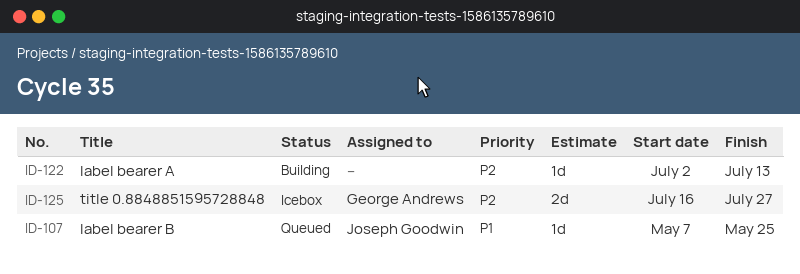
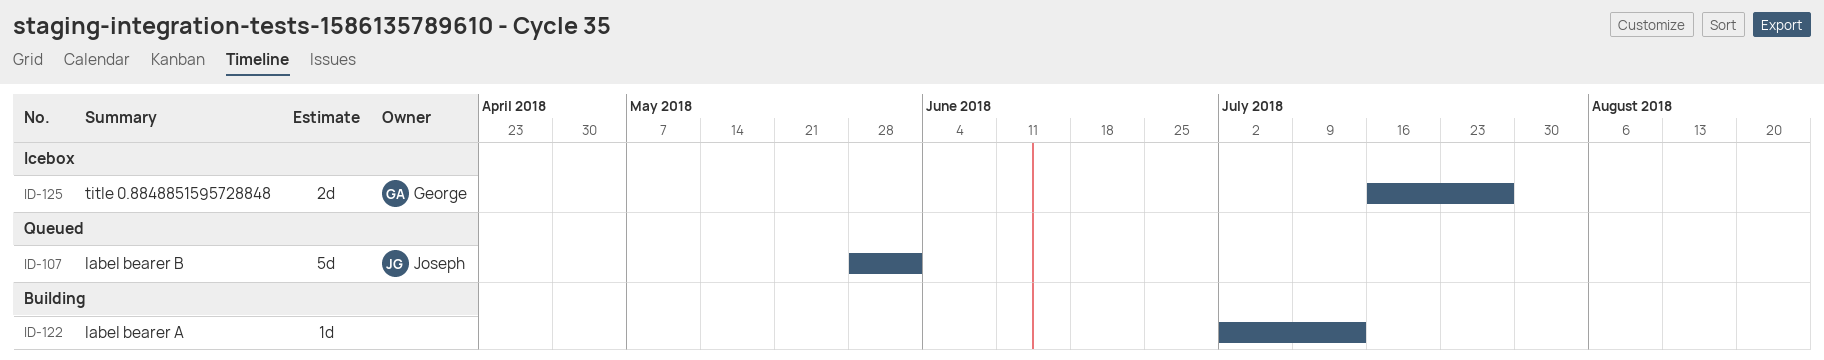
ID-107, estimate: 1d -> 5d
ID-107, start: May 7 -> May 28
ID-107, due: May 25 -> Jun 1

